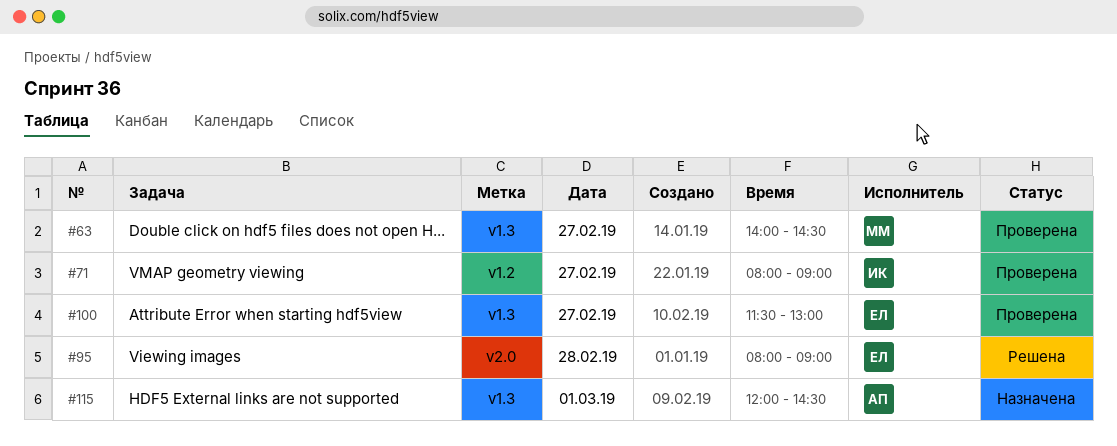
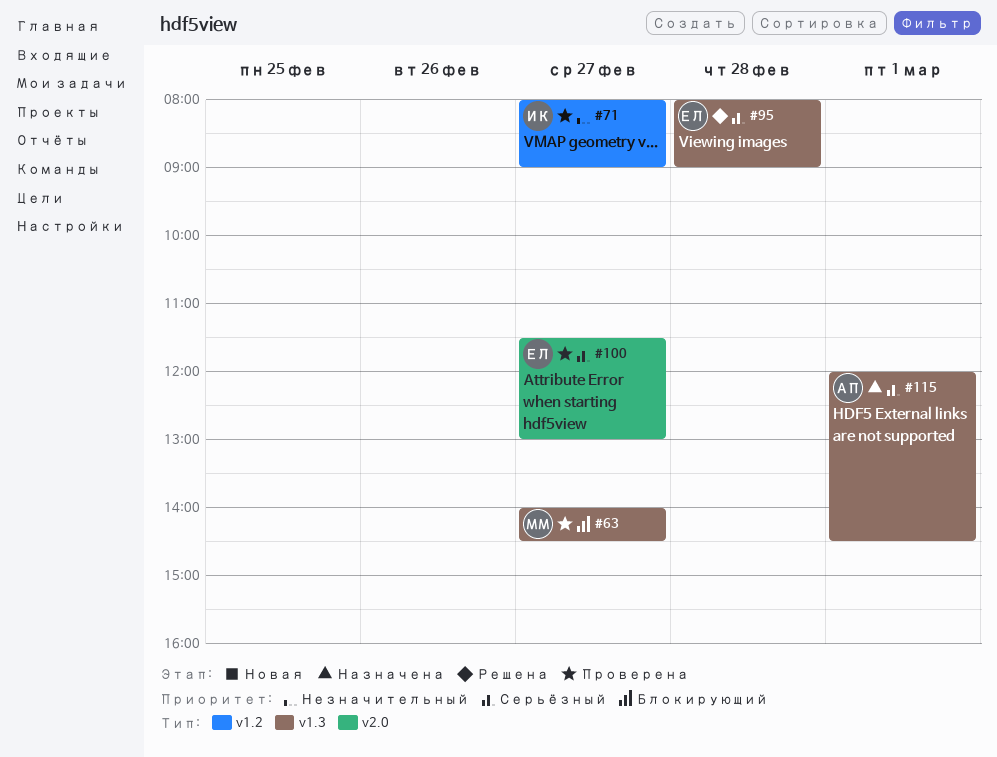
#95, label: v2.0 -> v1.3
#100, label: v1.3 -> v2.0

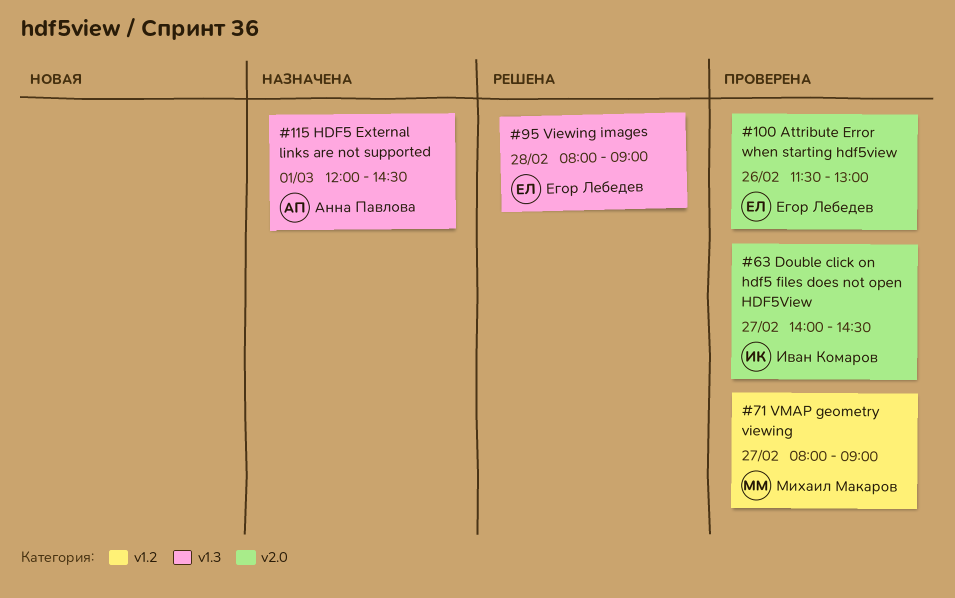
#63, owner: Михаил Макаров -> Иван Комаров
#63, label: v1.3 -> v2.0
#71, owner: Иван Комаров -> Михаил Макаров
#100, day: Feb 27 -> Feb 26

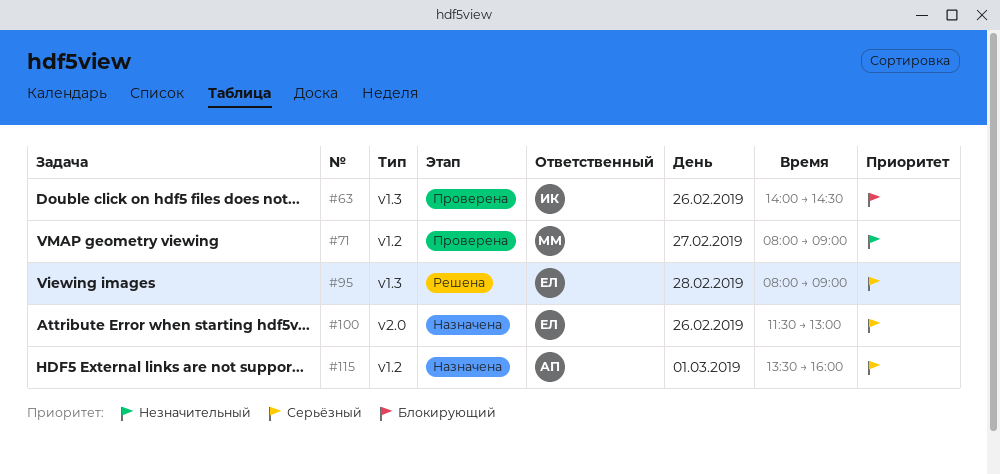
#63, label: v2.0 -> v1.3
#63, day: Feb 27 -> Feb 26
#100, status: Проверена -> Назначена
#115, label: v1.3 -> v1.2
#115, begins: 12:00 -> 13:30
#115, ends: 14:30 -> 16:00

